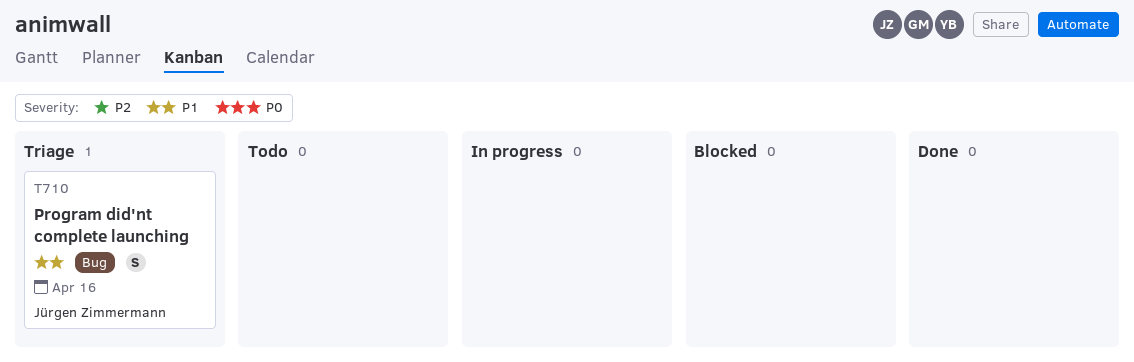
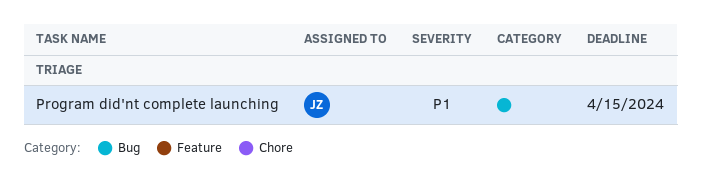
Program did'nt complete launching, due: Apr 16 -> Apr 15

